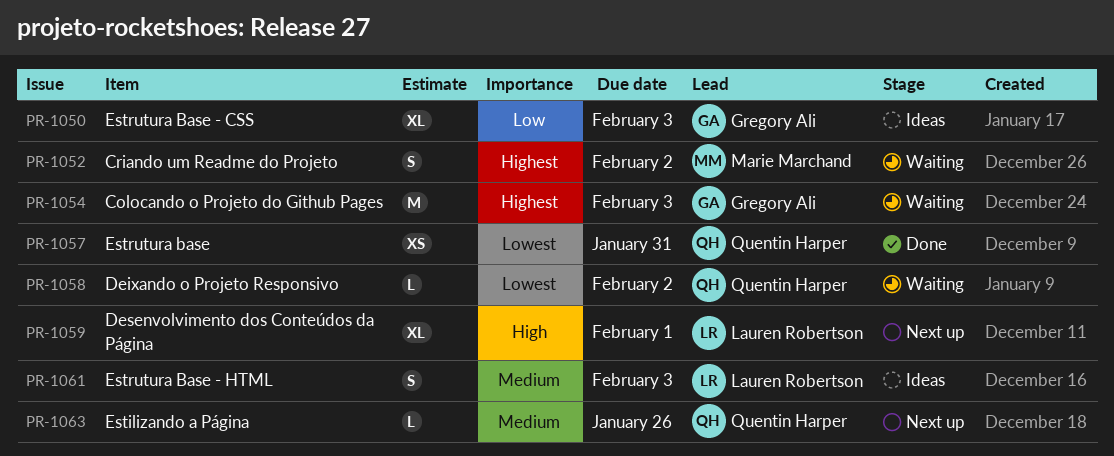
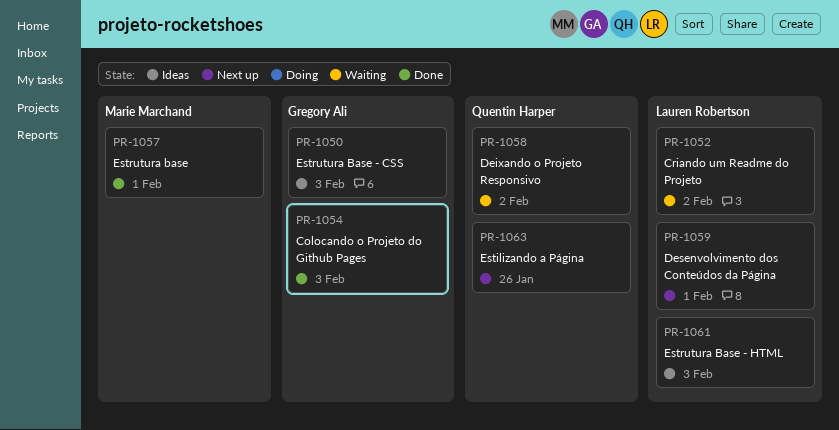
PR-1052, owner: Marie Marchand -> Lauren Robertson
PR-1054, status: Waiting -> Done
PR-1057, owner: Quentin Harper -> Marie Marchand
PR-1057, due: Jan 31 -> Feb 1

